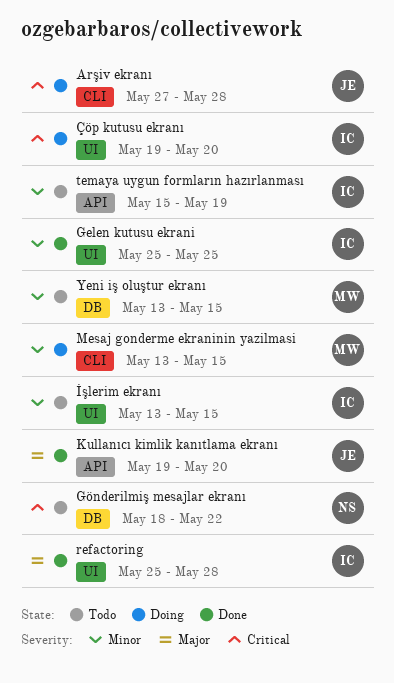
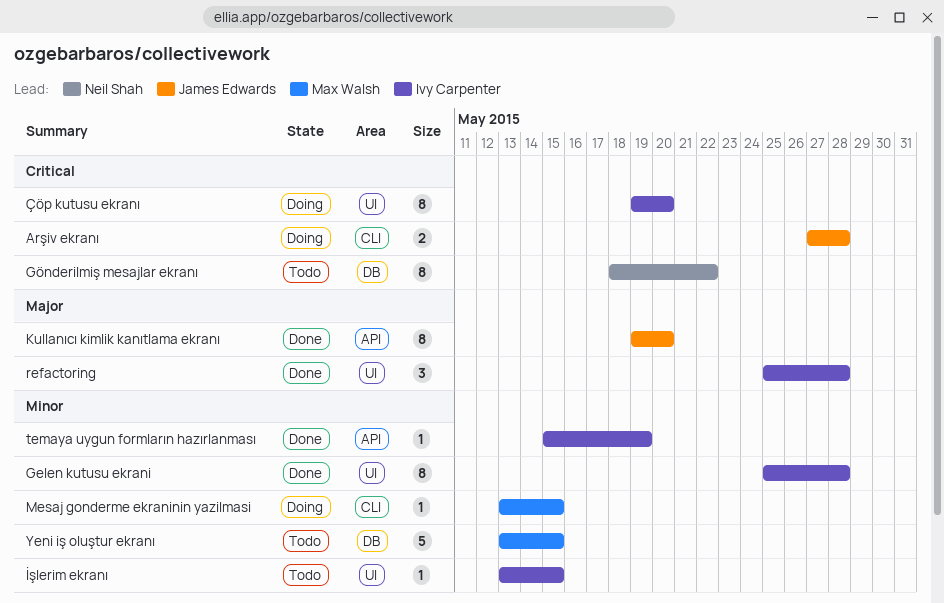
Gelen kutusu ekrani, due: May 25 -> May 28
temaya uygun formların hazırlanması, status: Todo -> Done

